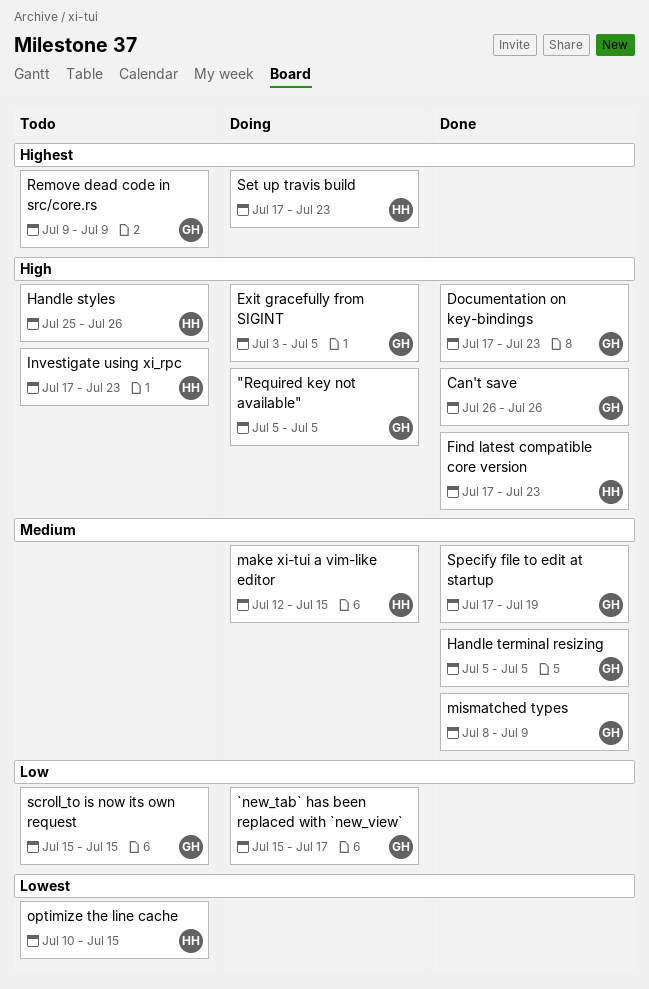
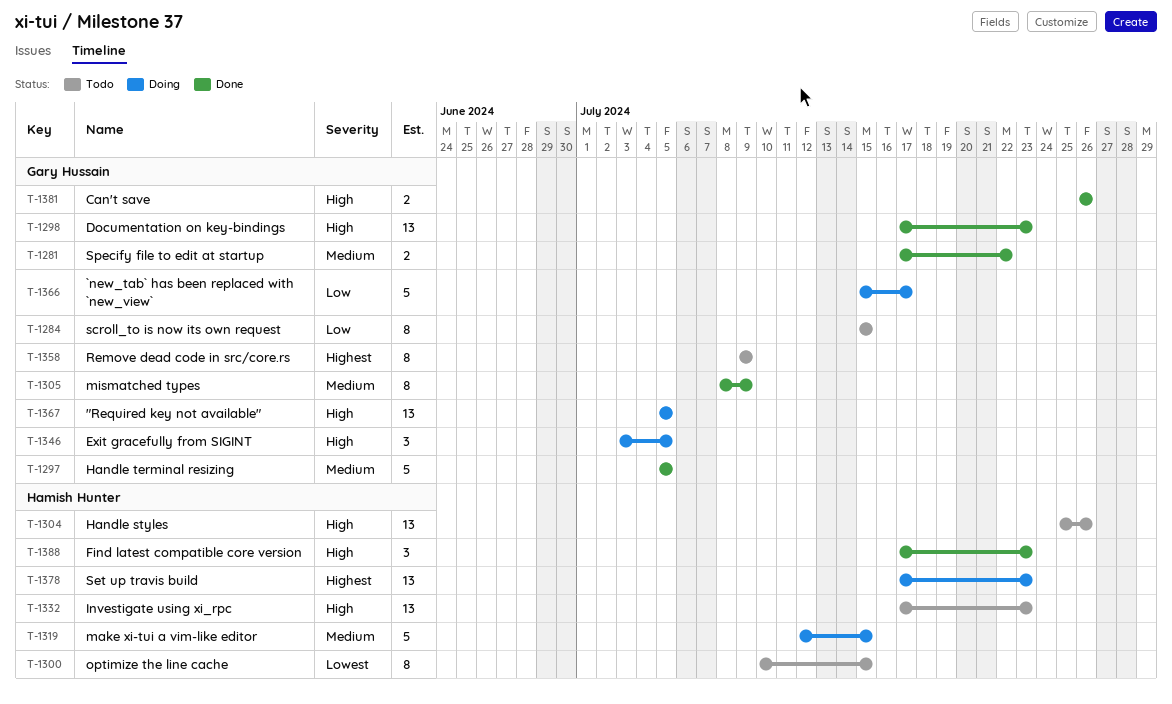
Specify file to edit at startup, due: Jul 19 -> Jul 22

